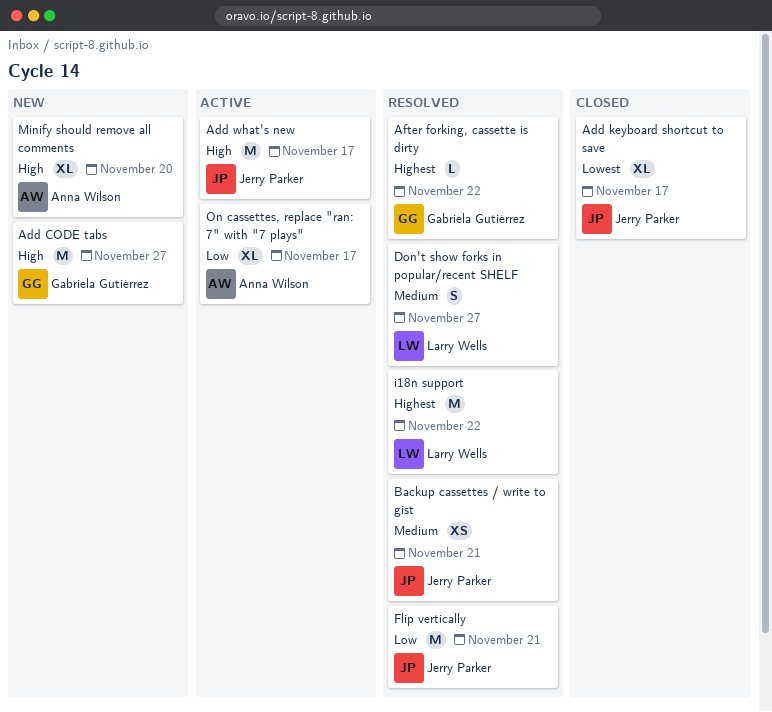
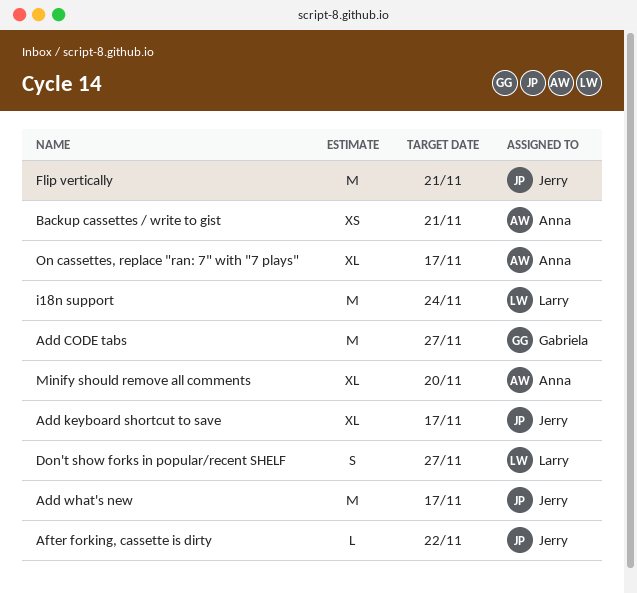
After forking, cassette is dirty, owner: Gabriela Gutiérrez -> Jerry Parker
Backup cassettes / write to gist, owner: Jerry Parker -> Anna Wilson
i18n support, due: Nov 22 -> Nov 24

